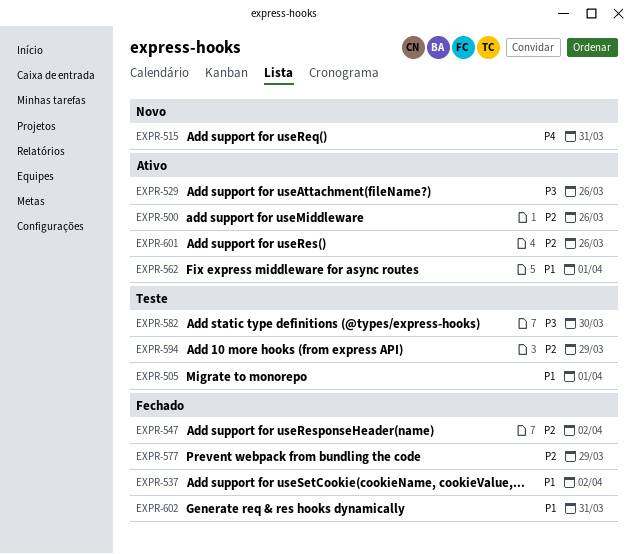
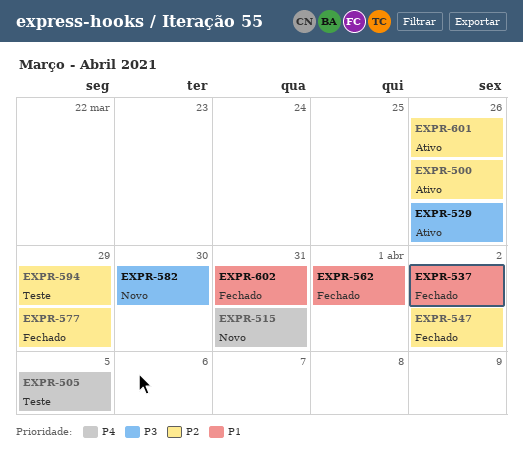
EXPR-505, priority: P1 -> P4
EXPR-505, due: Apr 1 -> Apr 5
EXPR-562, status: Ativo -> Fechado
EXPR-582, status: Teste -> Novo

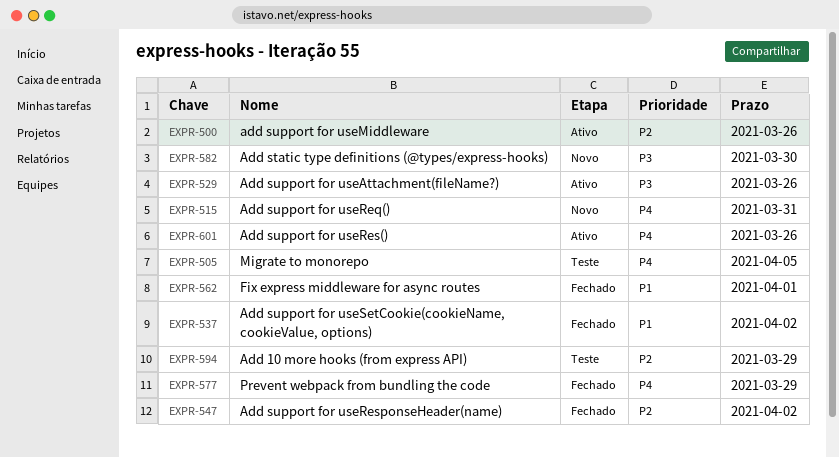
EXPR-577, priority: P2 -> P4
EXPR-601, priority: P2 -> P4
EXPR-602: present -> none

